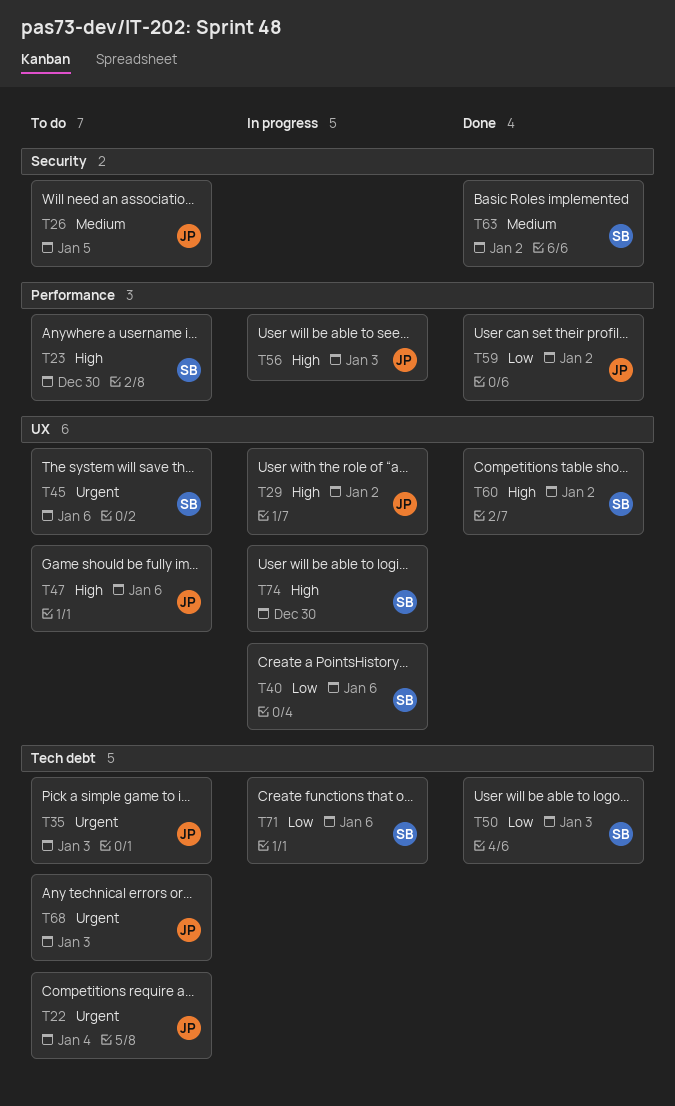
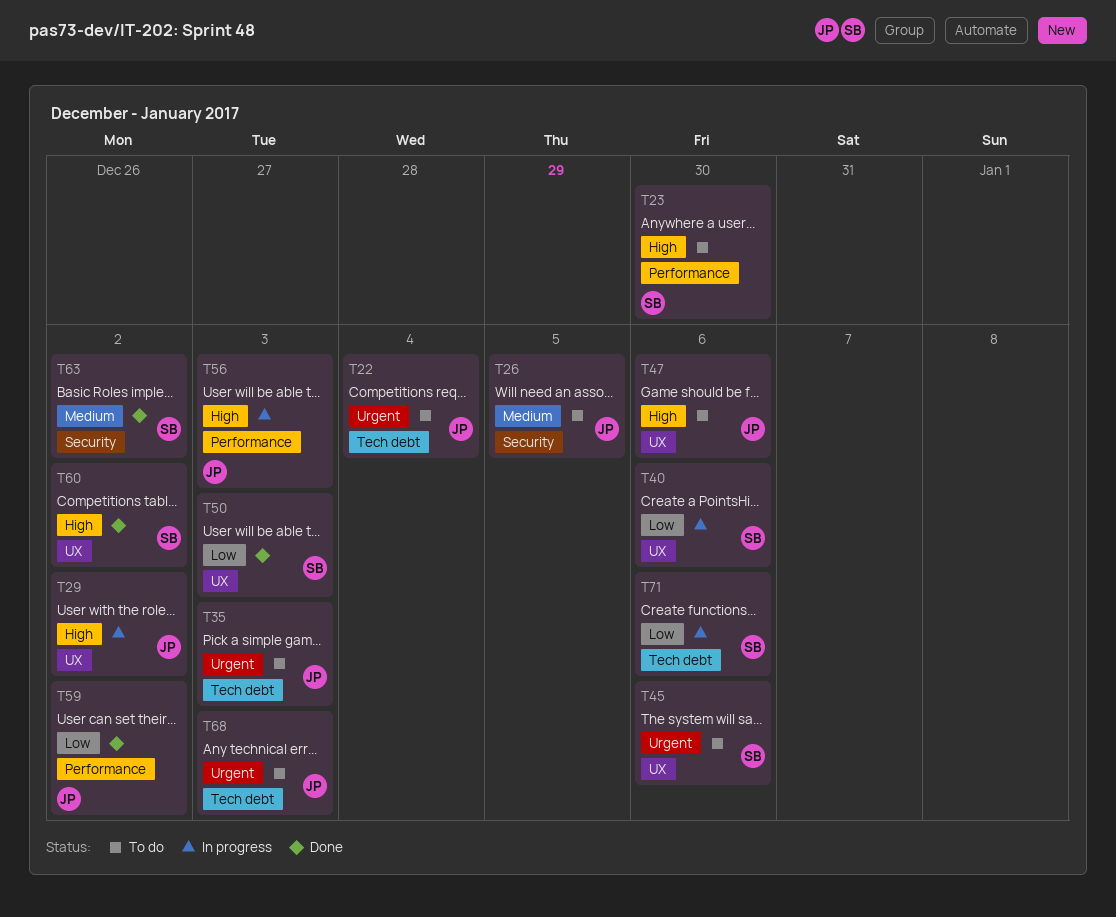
T50, label: Tech debt -> UX
T74: present -> none

